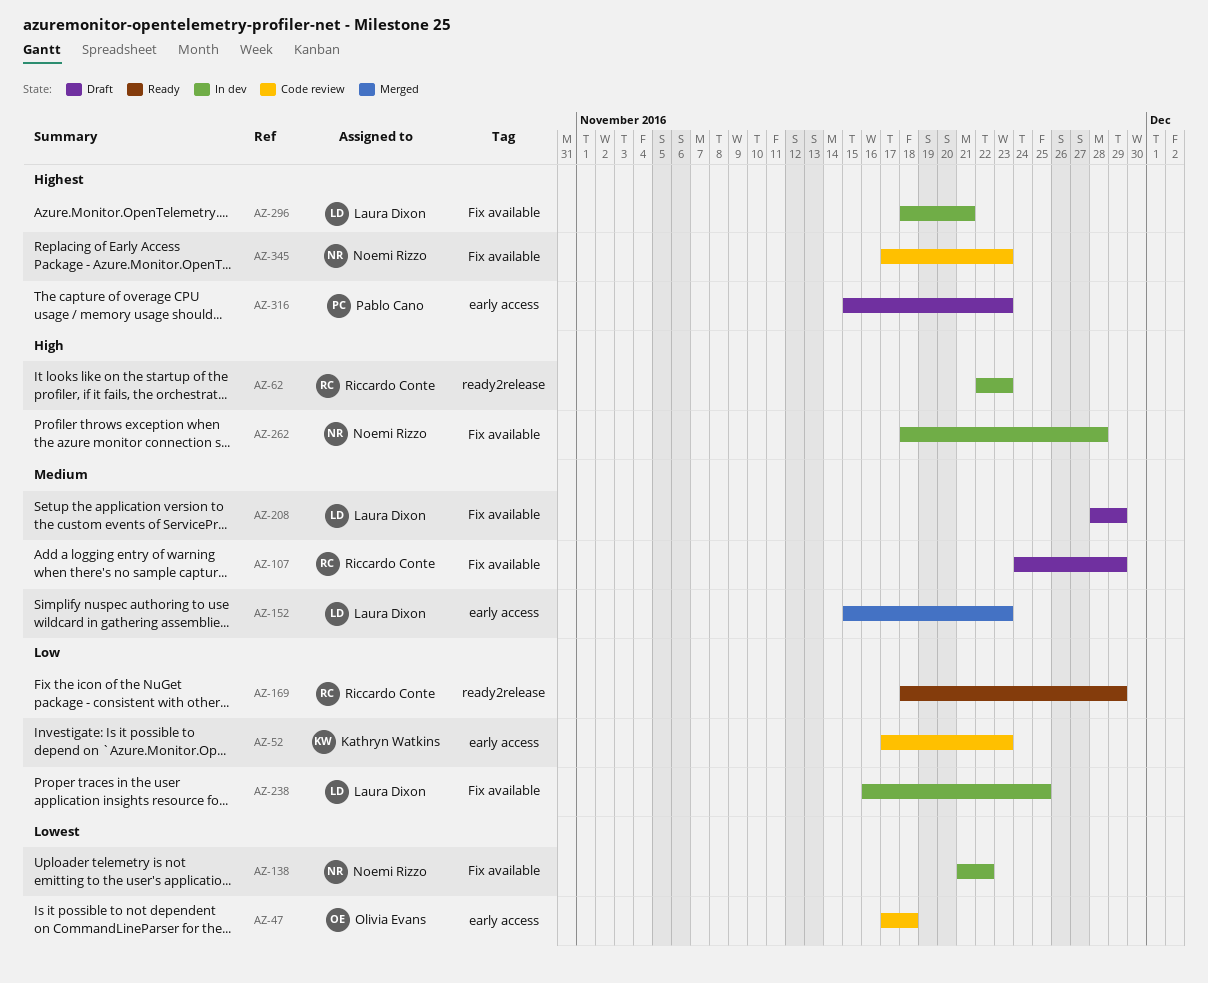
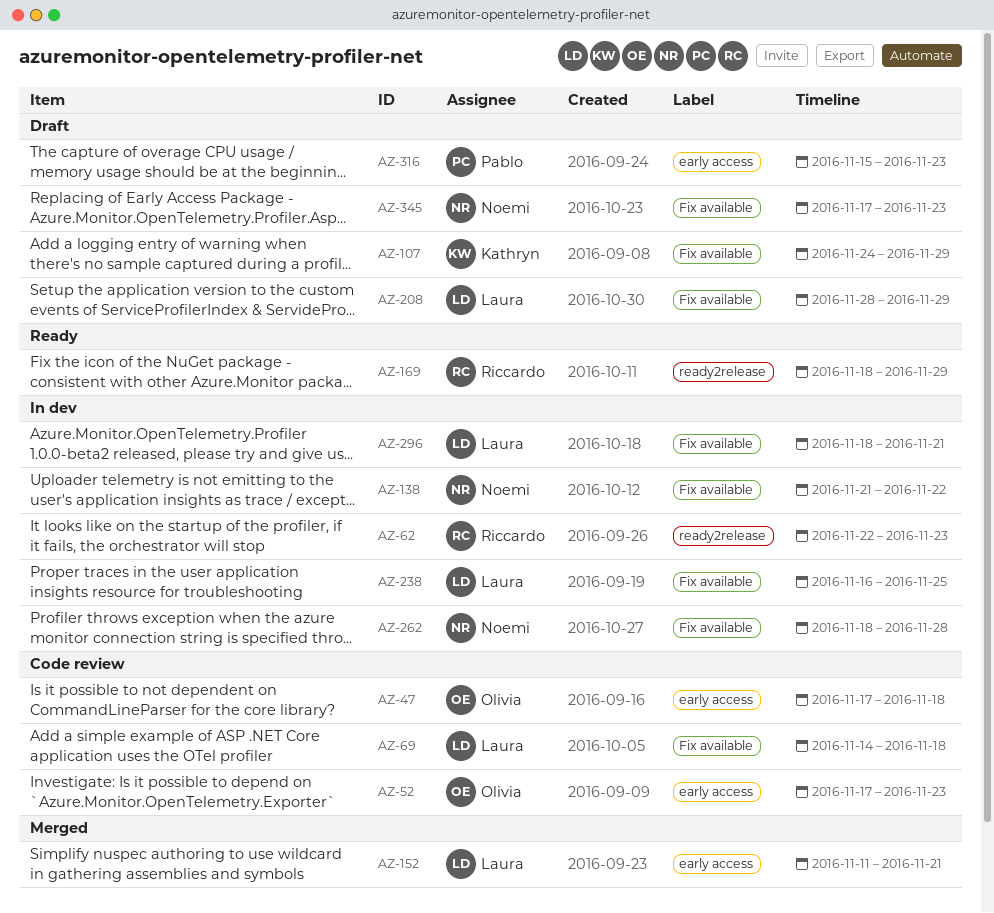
AZ-52, owner: Kathryn Watkins -> Olivia Evans
AZ-69: none -> present
AZ-107, owner: Riccardo Conte -> Kathryn Watkins
AZ-152, start: Nov 15 -> Nov 11
AZ-152, due: Nov 23 -> Nov 21
AZ-345, status: Code review -> Draft

